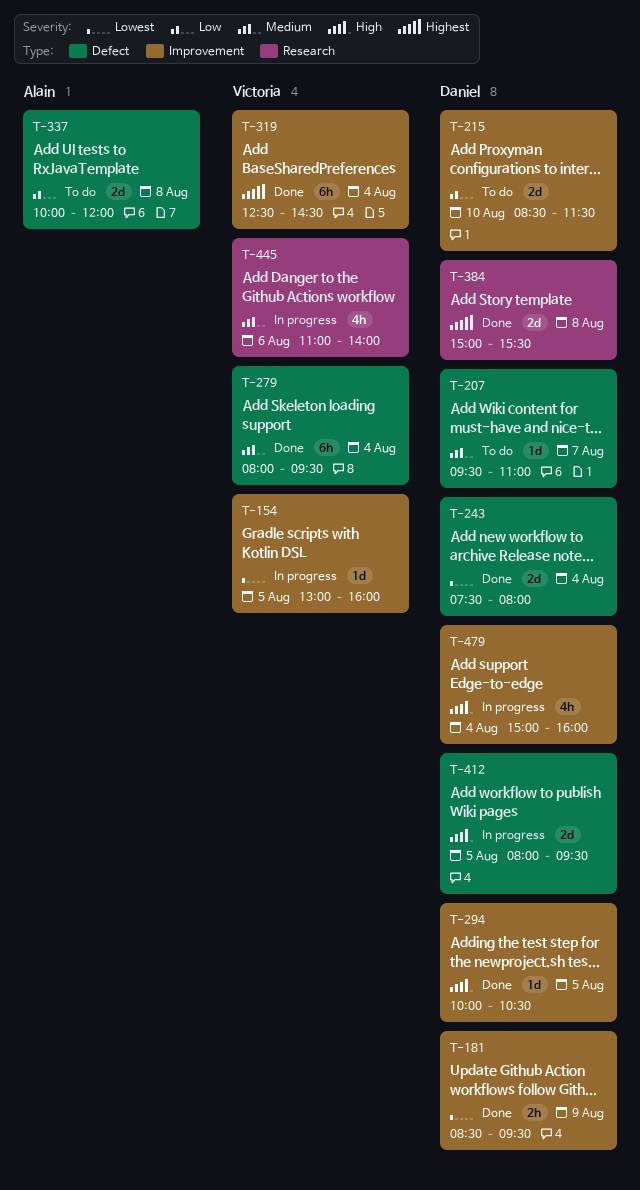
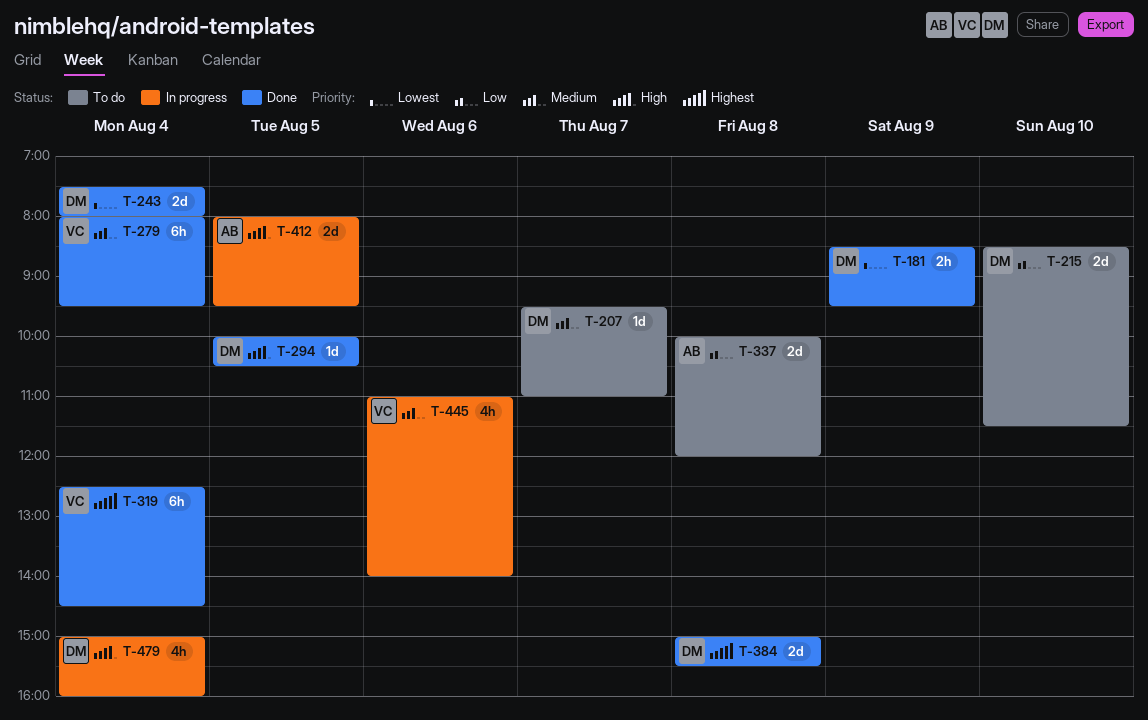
T-154: present -> none
T-412, owner: Daniel -> Alain

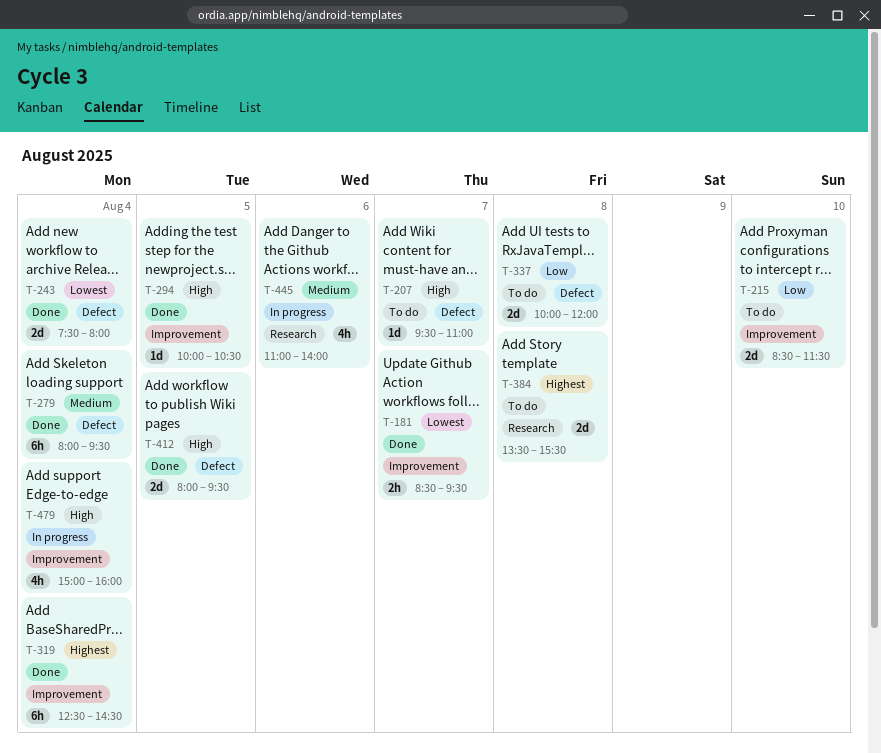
T-181, day: Aug 9 -> Aug 7
T-207, priority: Medium -> High
T-384, status: Done -> To do
T-384, begins: 15:00 -> 13:30
T-412, status: In progress -> Done

